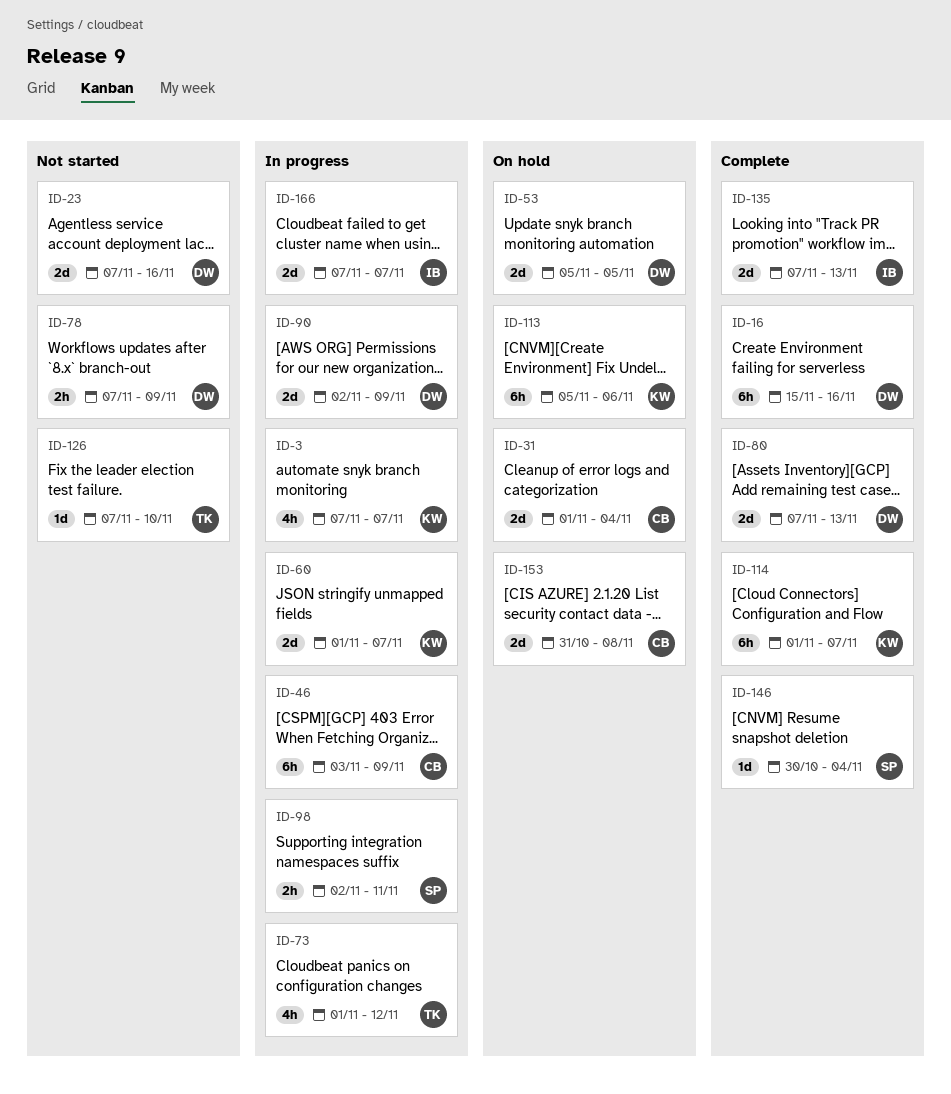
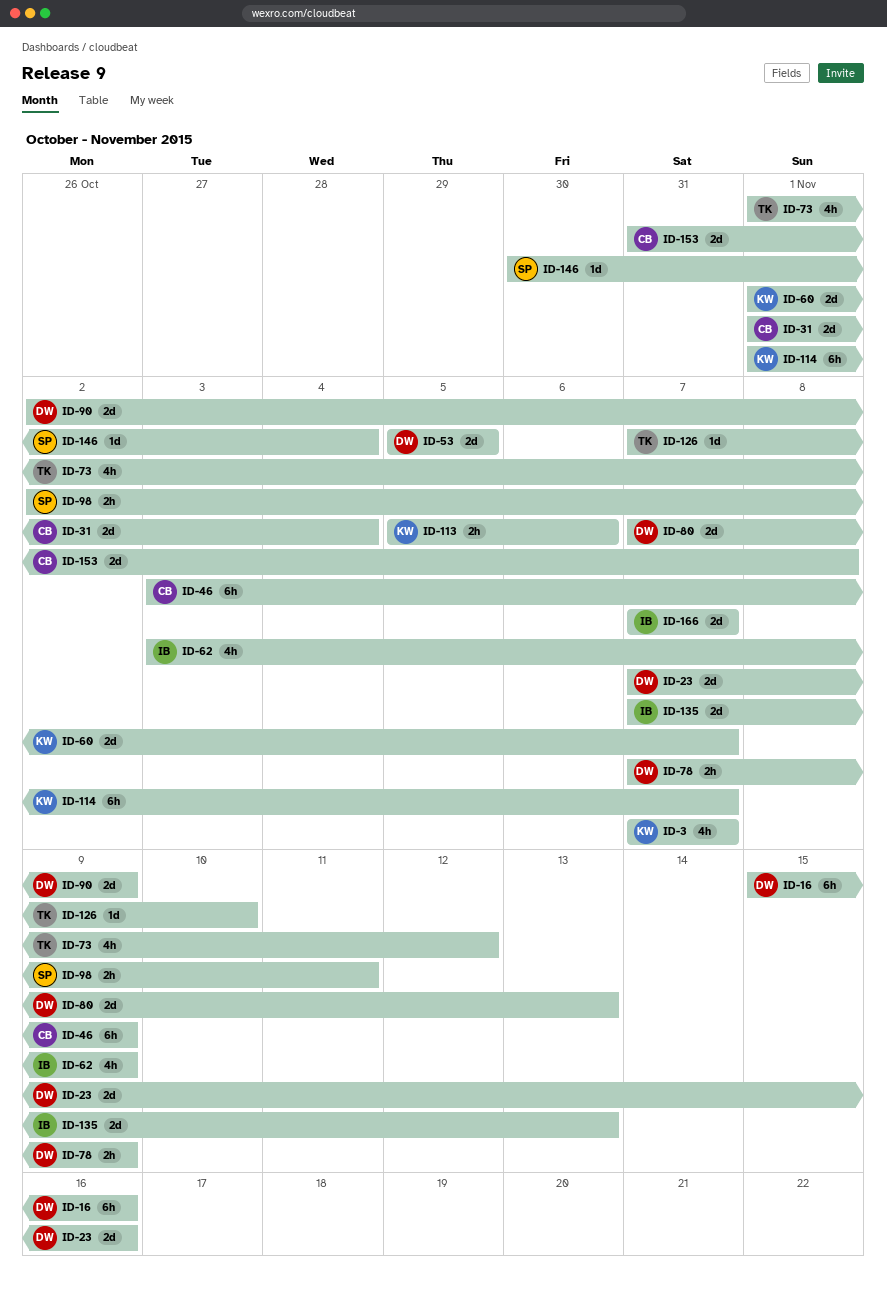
ID-62: none -> present
ID-113, estimate: 6h -> 2h

